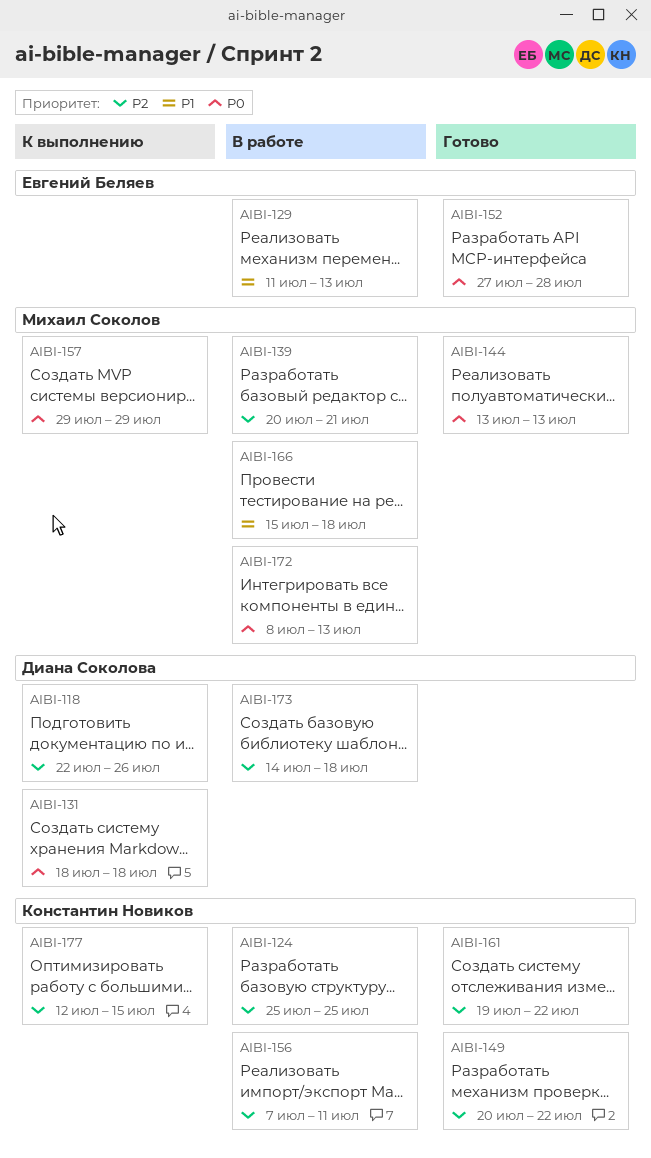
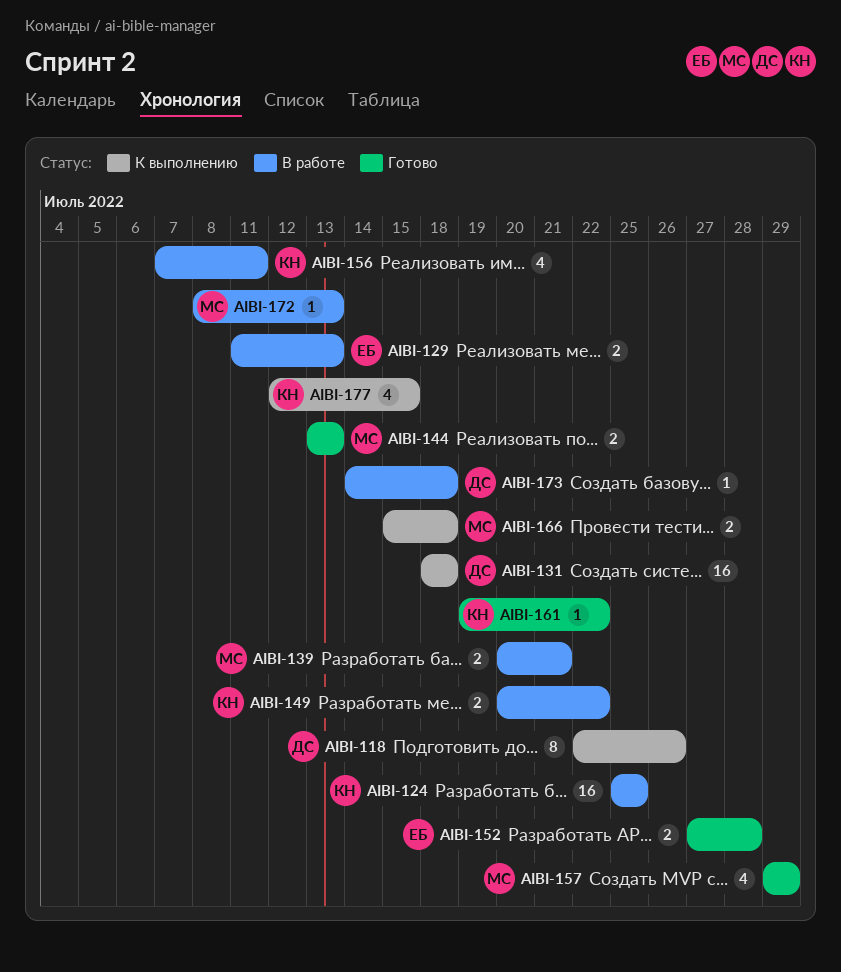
AIBI-149, status: Готово -> В работе
AIBI-157, status: К выполнению -> Готово
AIBI-166, status: В работе -> К выполнению

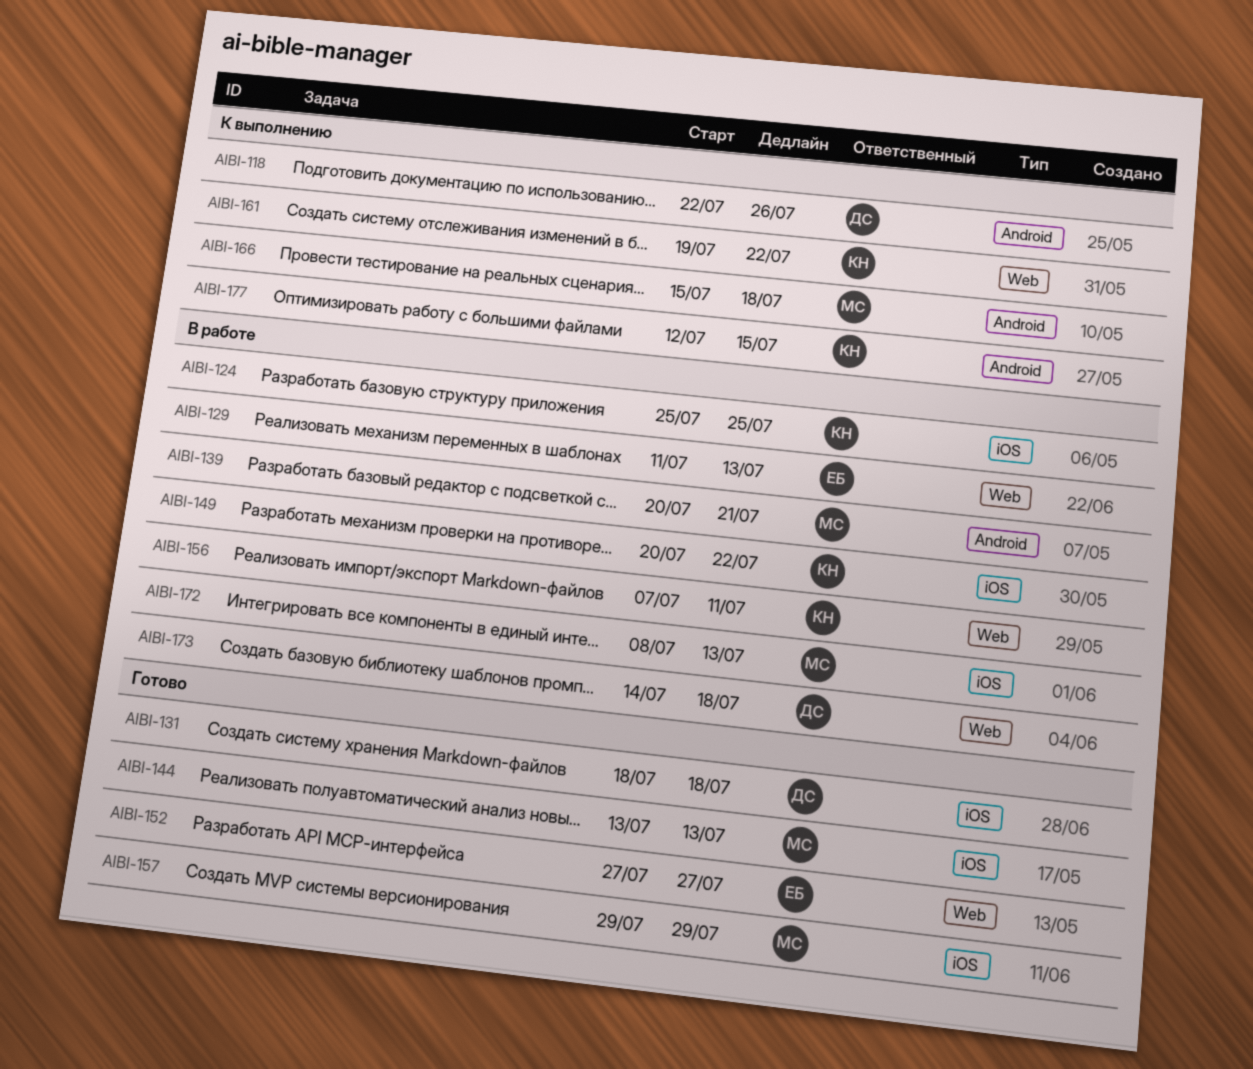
AIBI-131, status: К выполнению -> Готово
AIBI-152, due: Jul 28 -> Jul 27
AIBI-161, status: Готово -> К выполнению

